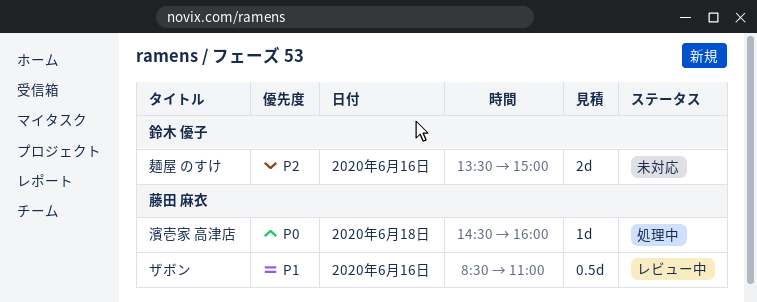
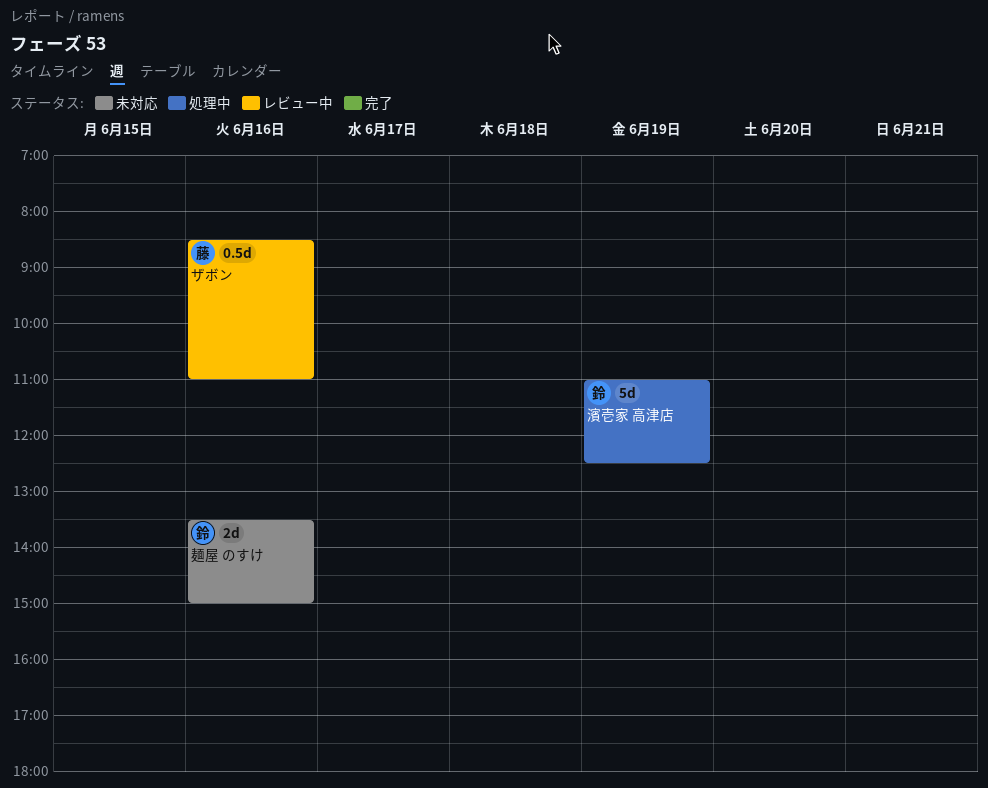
濱壱家 高津店, owner: 藤田 麻衣 -> 鈴木 優子
濱壱家 高津店, estimate: 1d -> 5d
濱壱家 高津店, day: Jun 18 -> Jun 19
濱壱家 高津店, begins: 14:30 -> 11:00
濱壱家 高津店, ends: 16:00 -> 12:30

